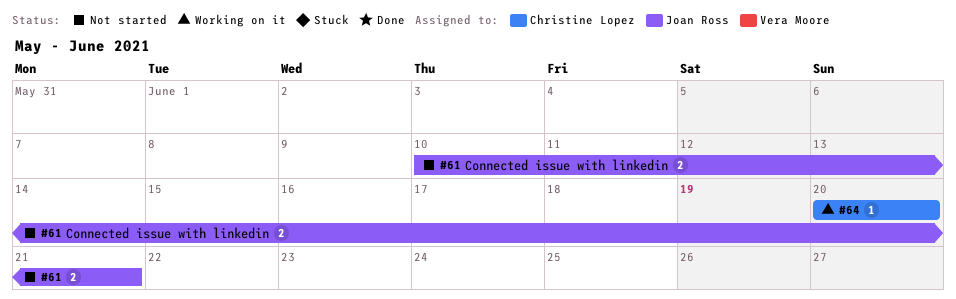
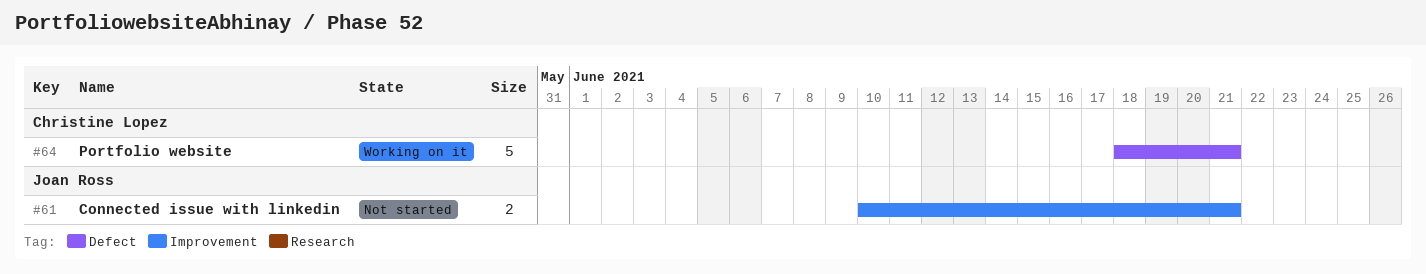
#64, estimate: 1 -> 5
#64, start: Jun 20 -> Jun 18
#64, due: Jun 20 -> Jun 21

